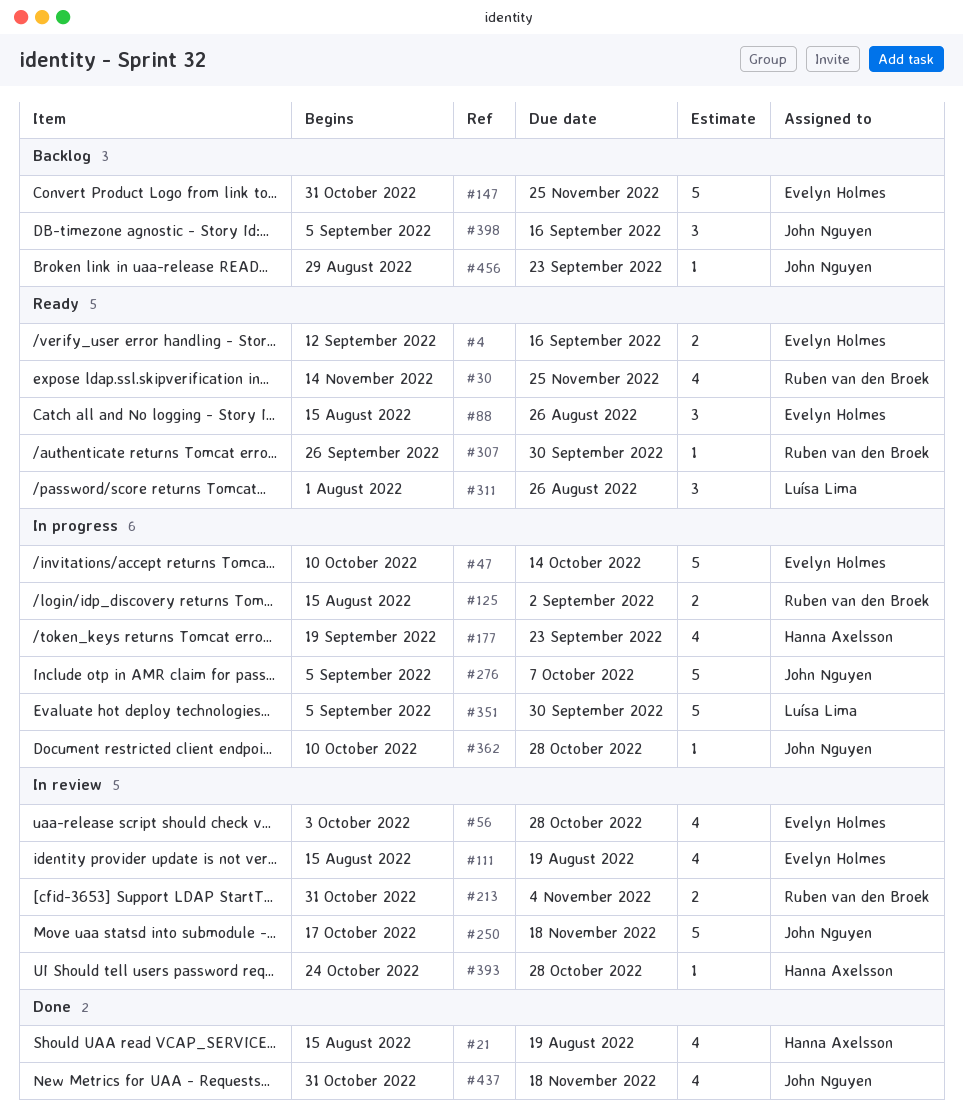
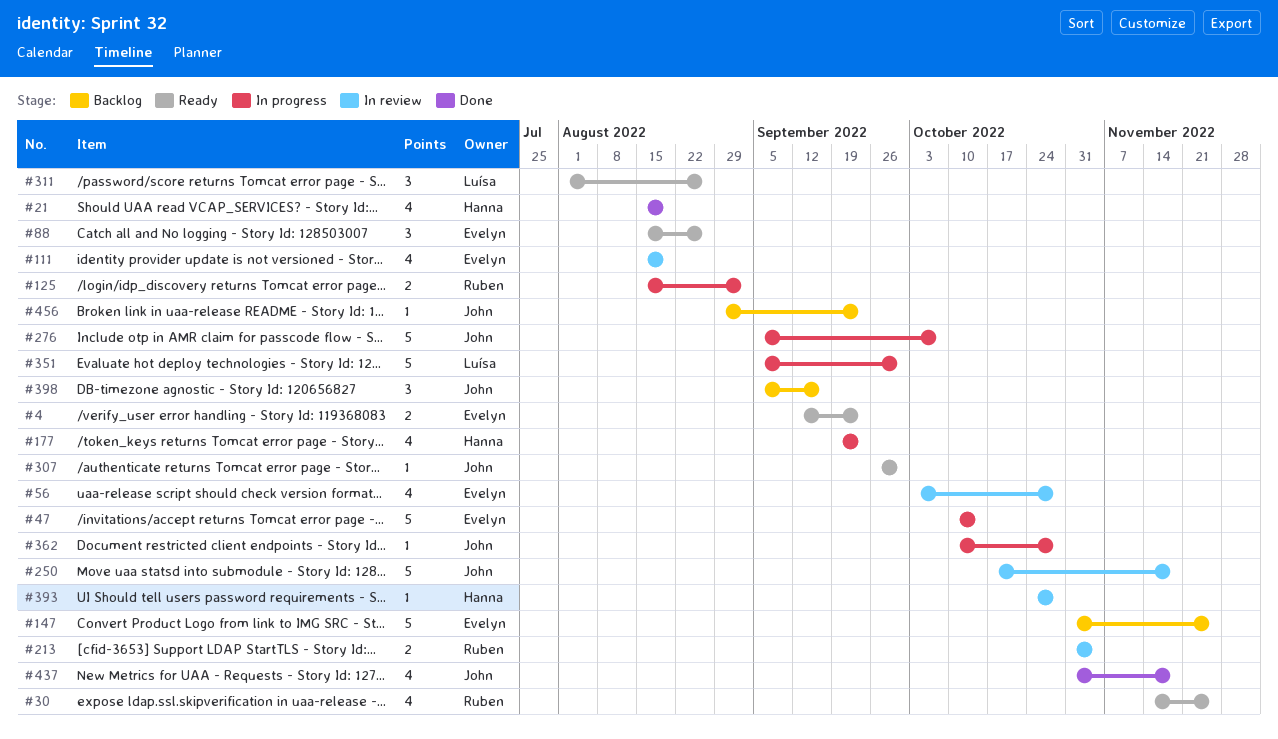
#4, due: Sep 16 -> Sep 23
#307, owner: Ruben van den Broek -> John Nguyen

